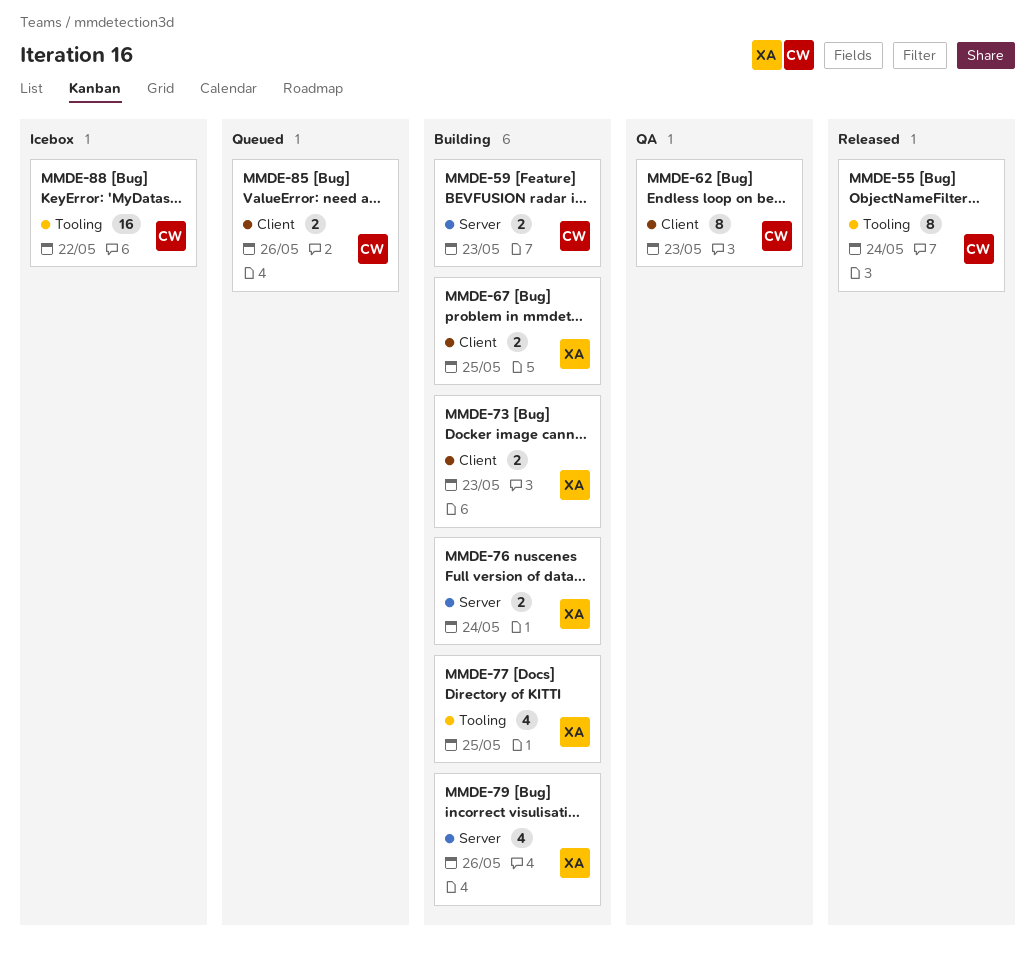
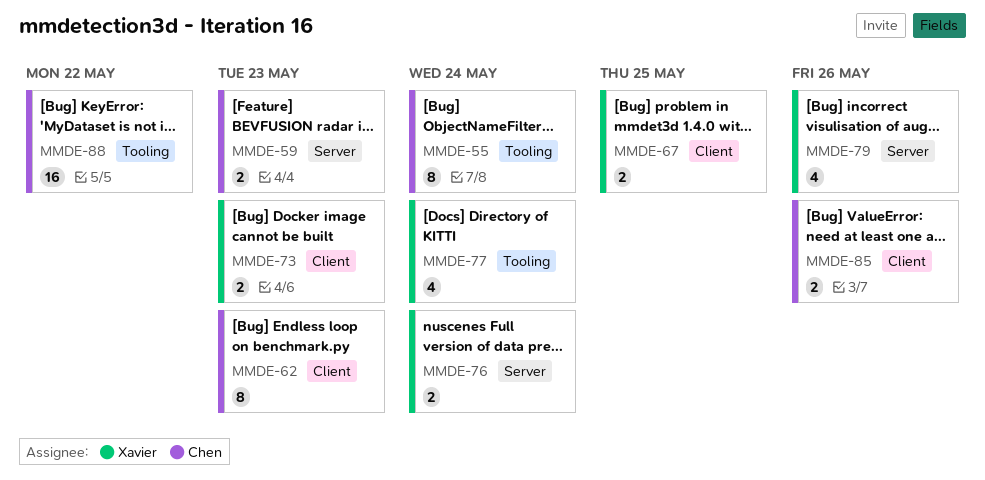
MMDE-77, due: May 25 -> May 24

